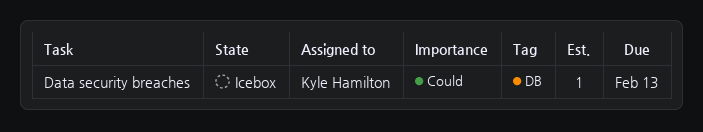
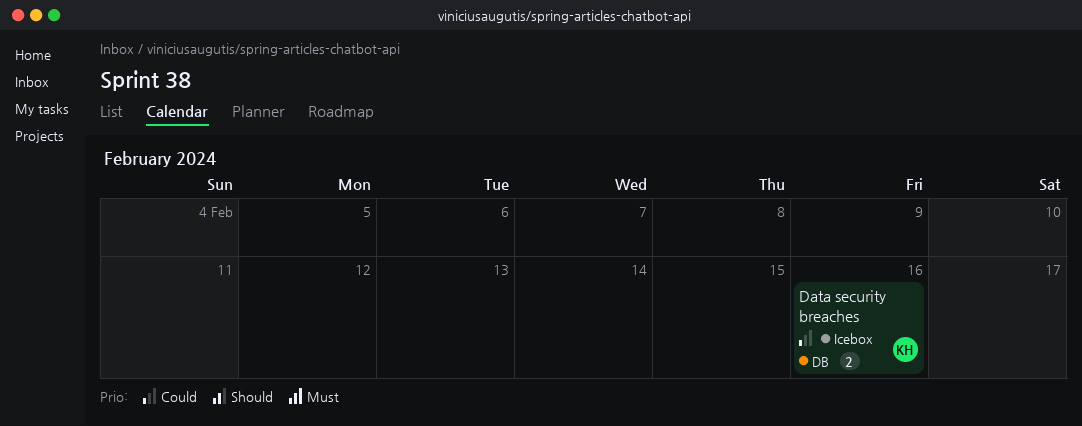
Data security breaches, estimate: 1 -> 2
Data security breaches, due: Feb 13 -> Feb 16

